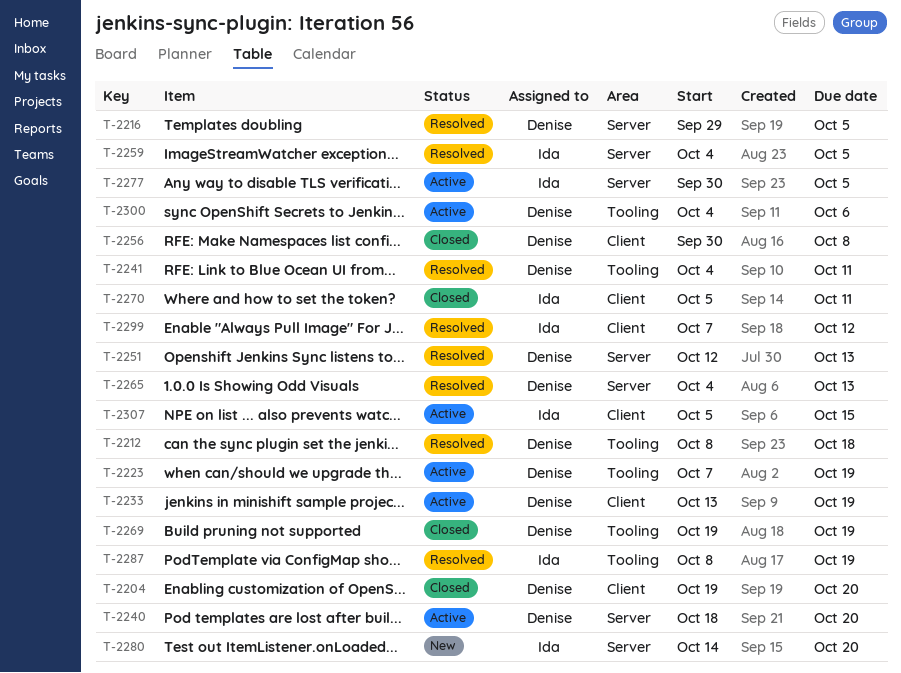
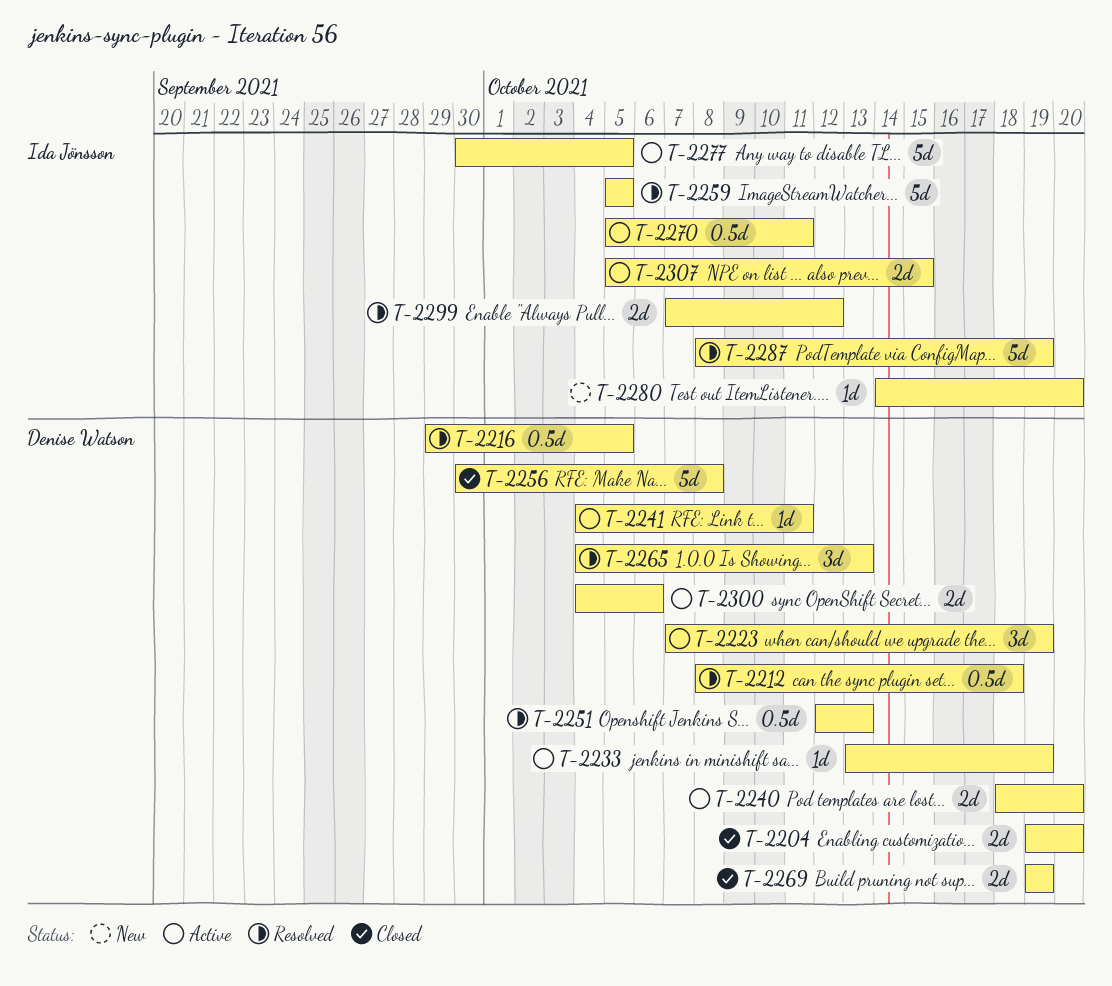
T-2241, status: Resolved -> Active
T-2259, start: Oct 4 -> Oct 5
T-2270, status: Closed -> Active

